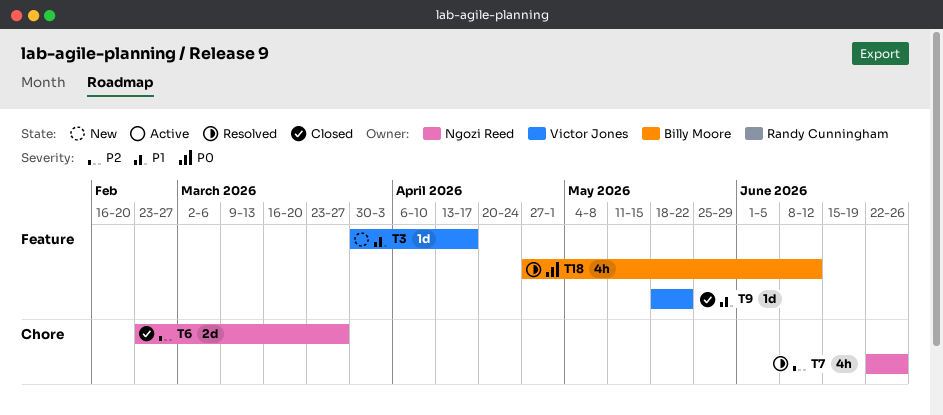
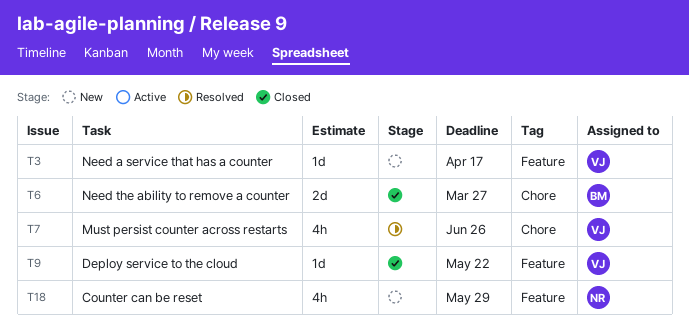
T6, owner: Ngozi Reed -> Billy Moore
T7, owner: Ngozi Reed -> Victor Jones
T18, status: Resolved -> New
T18, owner: Billy Moore -> Ngozi Reed
T18, due: Jun 12 -> May 29

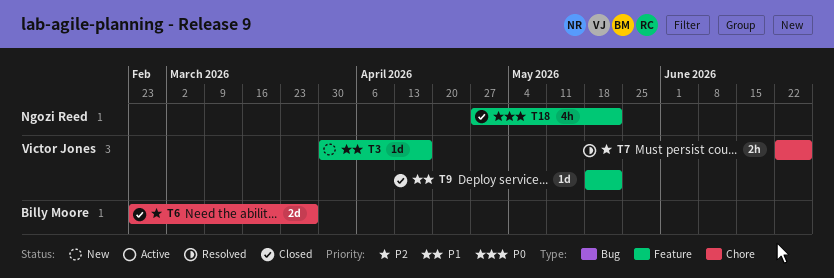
T7, estimate: 4h -> 2h
T18, status: New -> Closed
T18, due: May 29 -> May 22

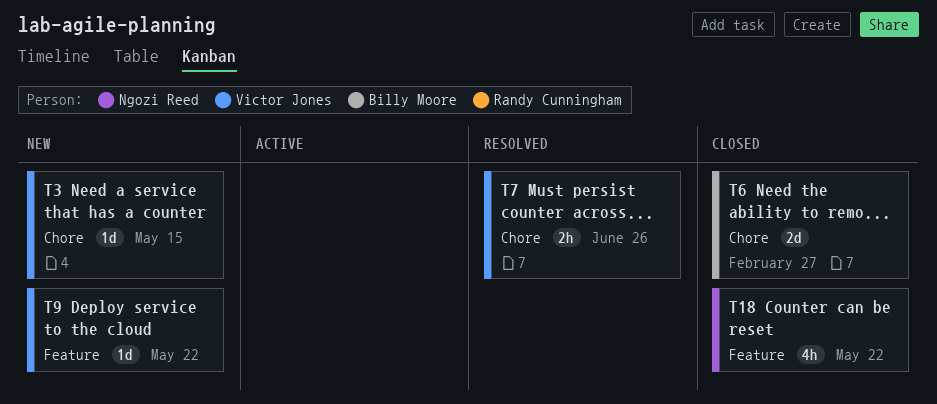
T3, label: Feature -> Chore
T3, due: Apr 17 -> May 15
T6, due: Mar 27 -> Feb 27
T9, status: Closed -> New

